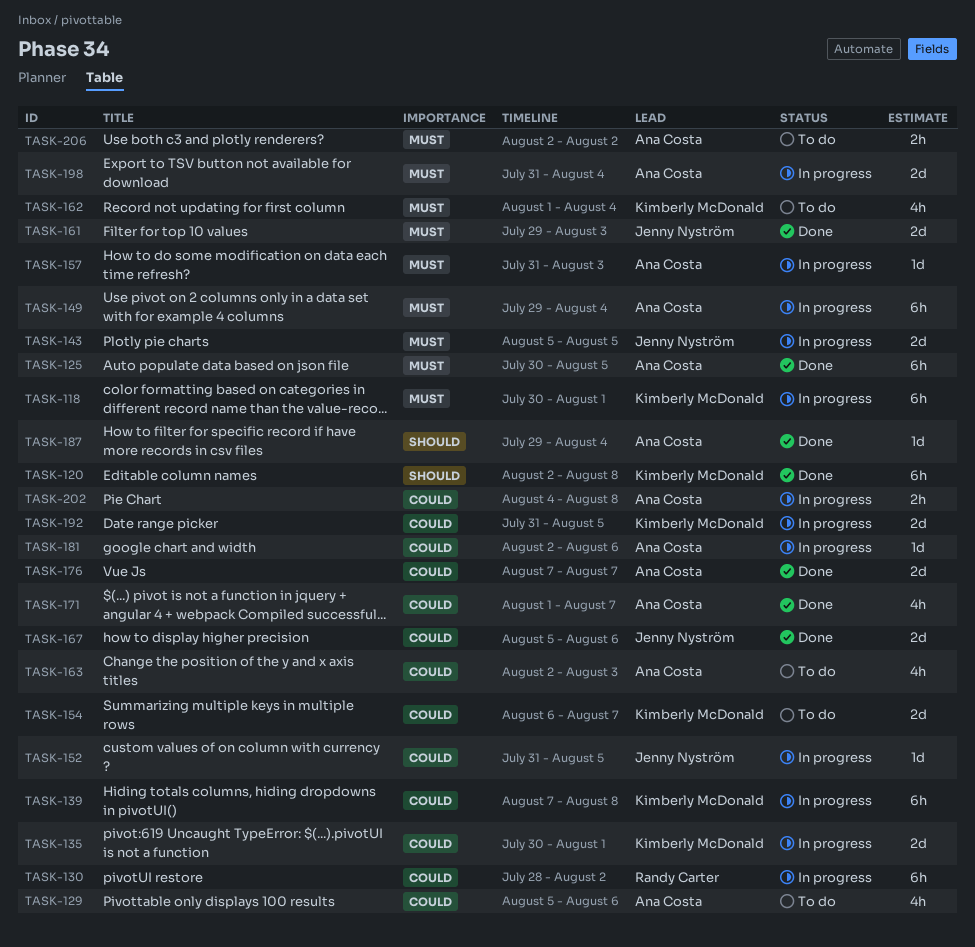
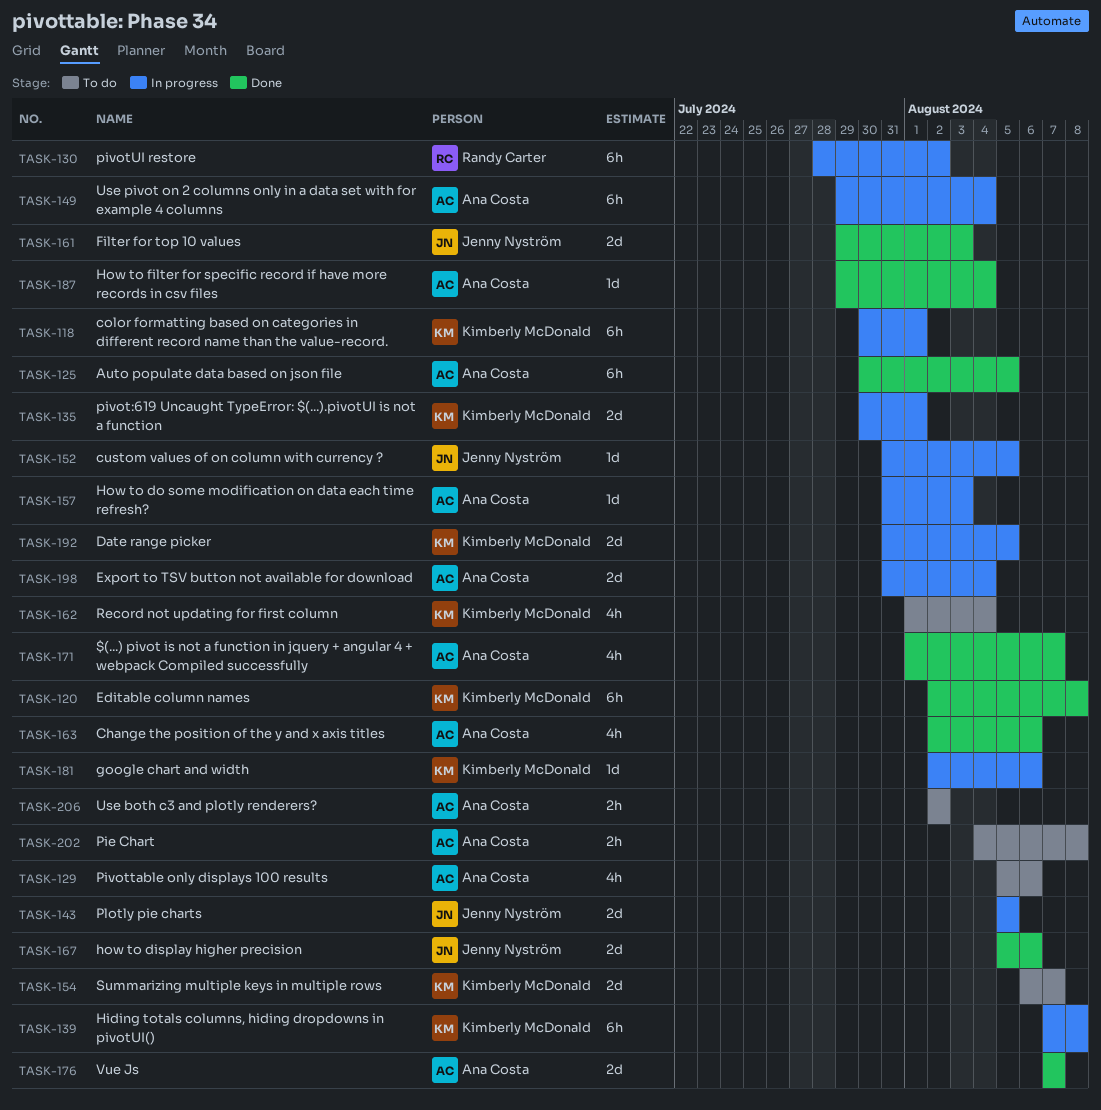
TASK-163, status: To do -> Done
TASK-163, due: Aug 3 -> Aug 6
TASK-181, owner: Ana Costa -> Kimberly McDonald
TASK-202, status: In progress -> To do

